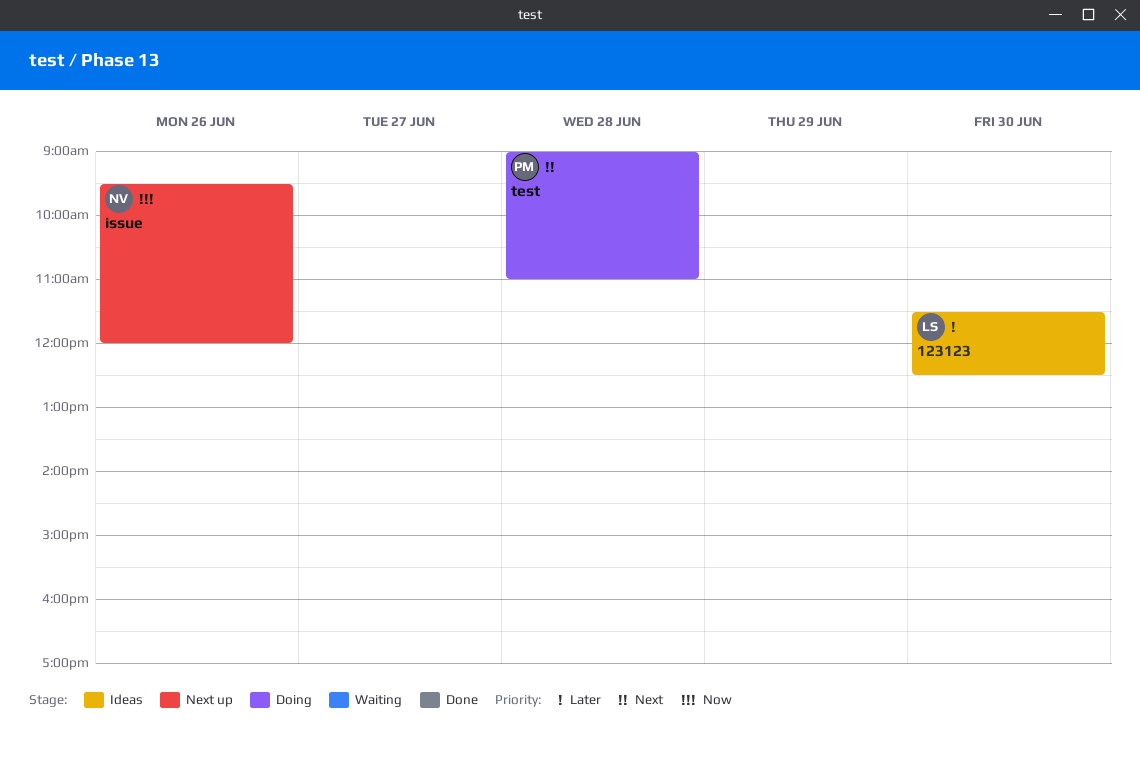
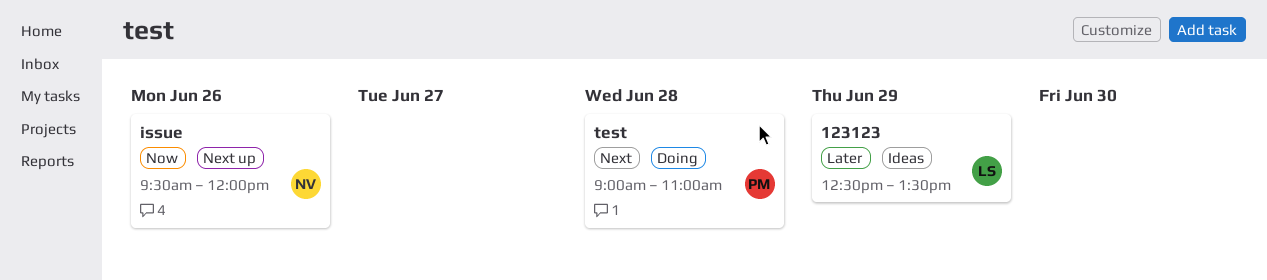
123123, day: Jun 30 -> Jun 29
123123, begins: 11:30 -> 12:30
123123, ends: 12:30 -> 13:30

